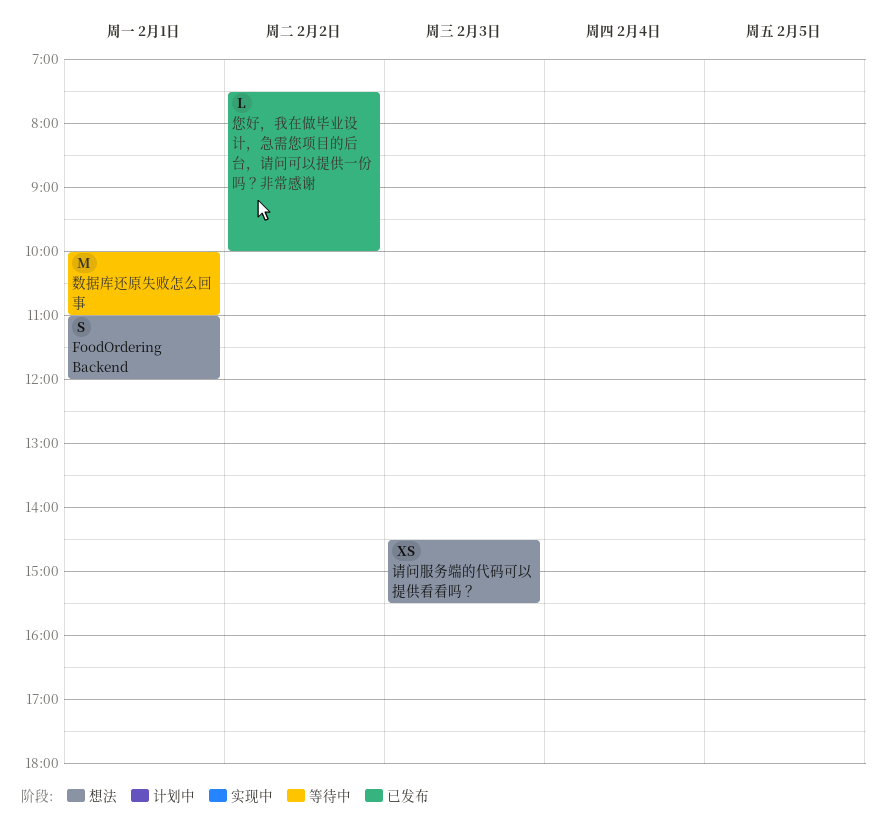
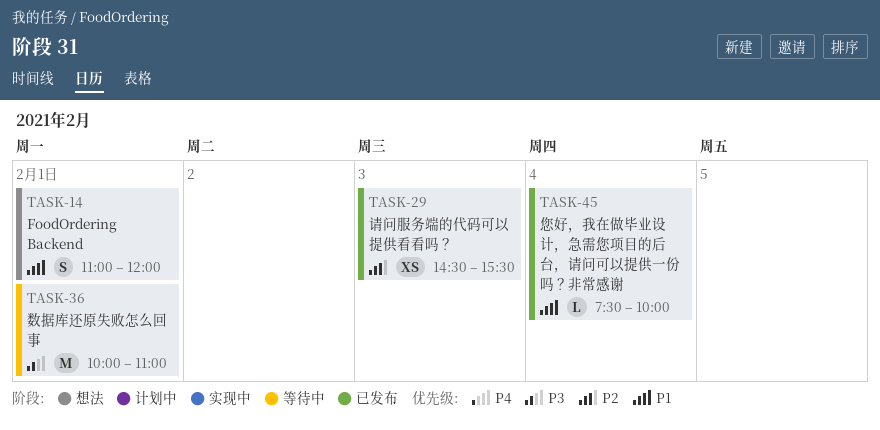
您好，我在做毕业设计，急需您项目的后台，请问可以提供一份吗？非常感谢, day: Feb 2 -> Feb 4
请问服务端的代码可以提供看看吗？, status: 想法 -> 已发布

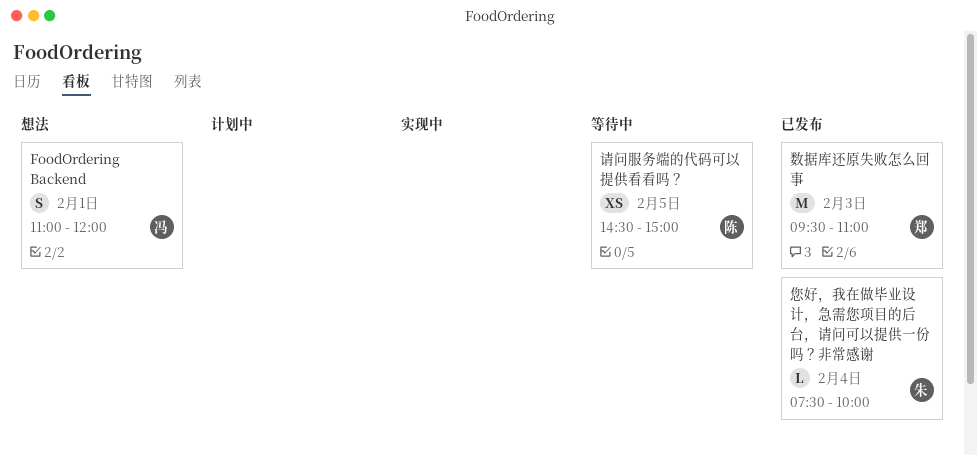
数据库还原失败怎么回事, status: 等待中 -> 已发布
数据库还原失败怎么回事, day: Feb 1 -> Feb 3
数据库还原失败怎么回事, begins: 10:00 -> 09:30
请问服务端的代码可以提供看看吗？, status: 已发布 -> 等待中
请问服务端的代码可以提供看看吗？, day: Feb 3 -> Feb 5
请问服务端的代码可以提供看看吗？, ends: 15:30 -> 15:00

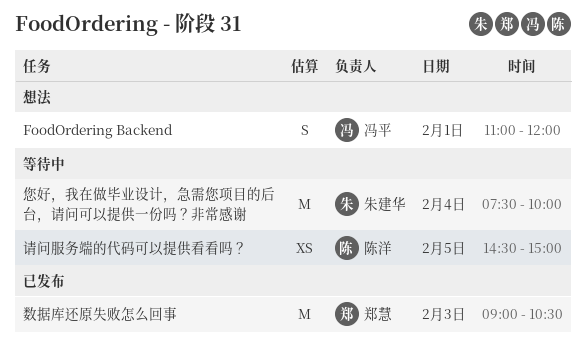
您好，我在做毕业设计，急需您项目的后台，请问可以提供一份吗？非常感谢, status: 已发布 -> 等待中
您好，我在做毕业设计，急需您项目的后台，请问可以提供一份吗？非常感谢, estimate: L -> M
数据库还原失败怎么回事, begins: 09:30 -> 09:00
数据库还原失败怎么回事, ends: 11:00 -> 10:30

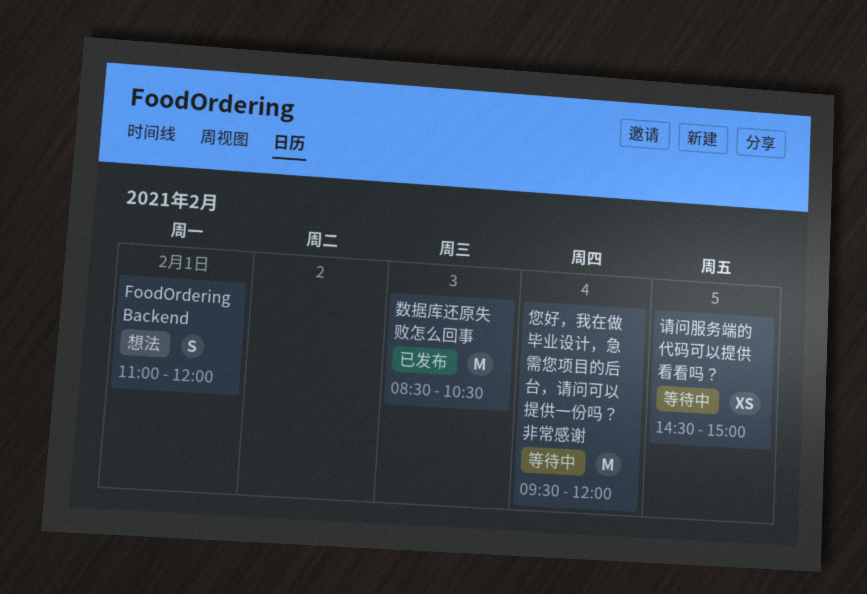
您好，我在做毕业设计，急需您项目的后台，请问可以提供一份吗？非常感谢, begins: 07:30 -> 09:30
您好，我在做毕业设计，急需您项目的后台，请问可以提供一份吗？非常感谢, ends: 10:00 -> 12:00
数据库还原失败怎么回事, begins: 09:00 -> 08:30

